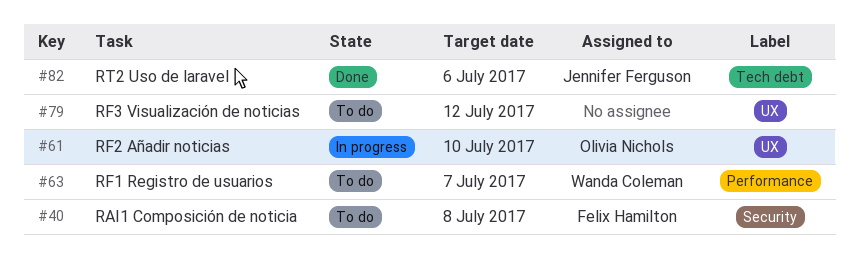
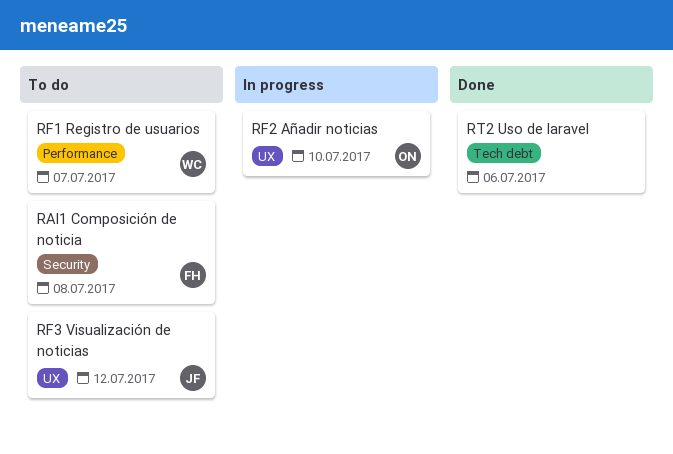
RF3 Visualización de noticias, owner: none -> Jennifer Ferguson
RT2 Uso de laravel, owner: Jennifer Ferguson -> none

